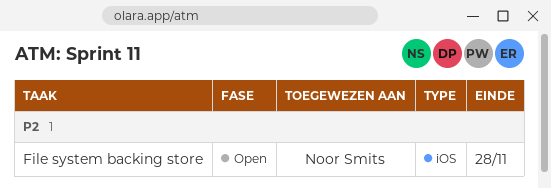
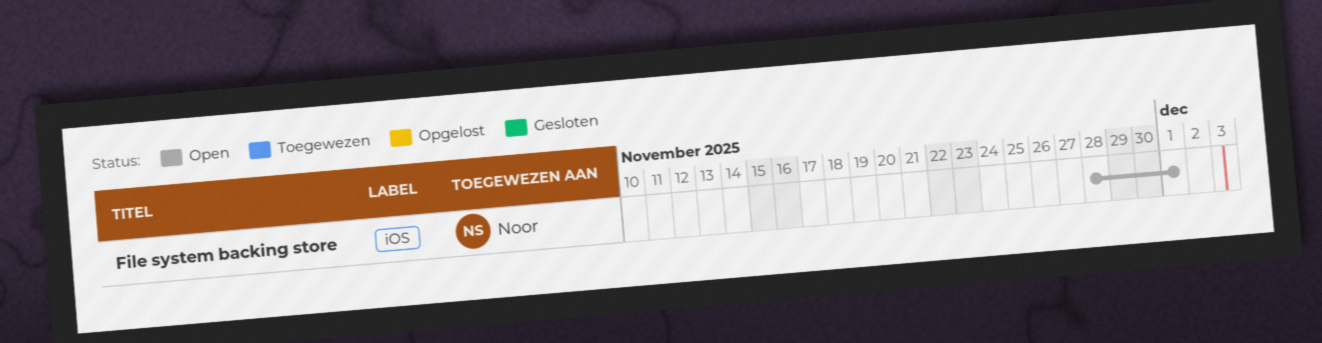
File system backing store, due: Nov 28 -> Dec 1

